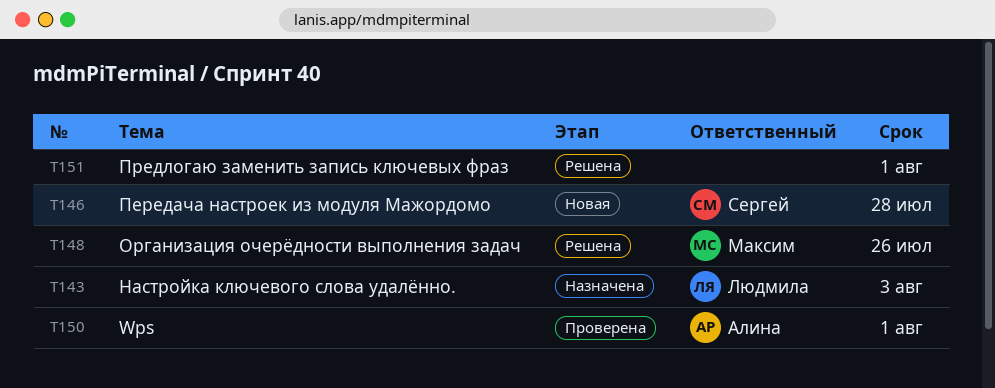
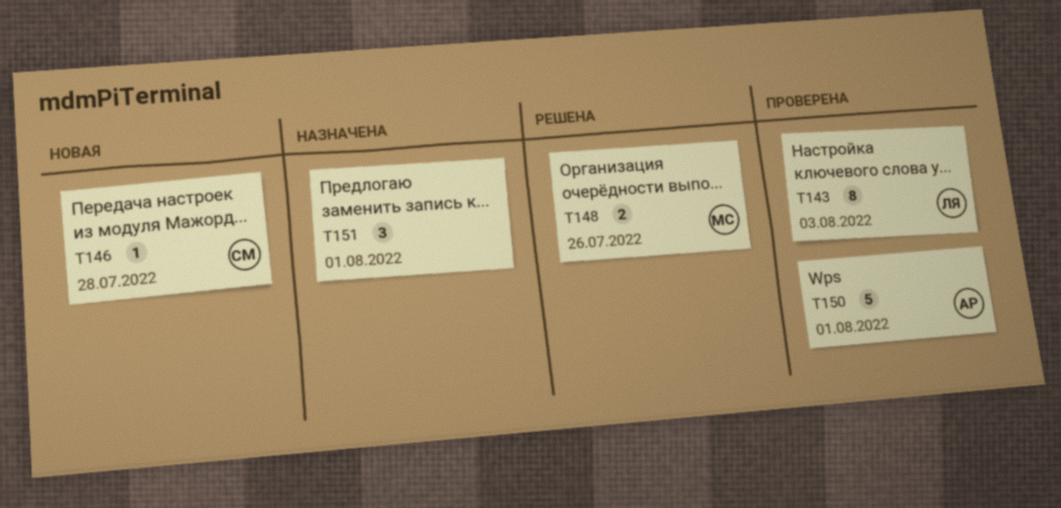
T143, status: Назначена -> Проверена
T151, status: Решена -> Назначена

